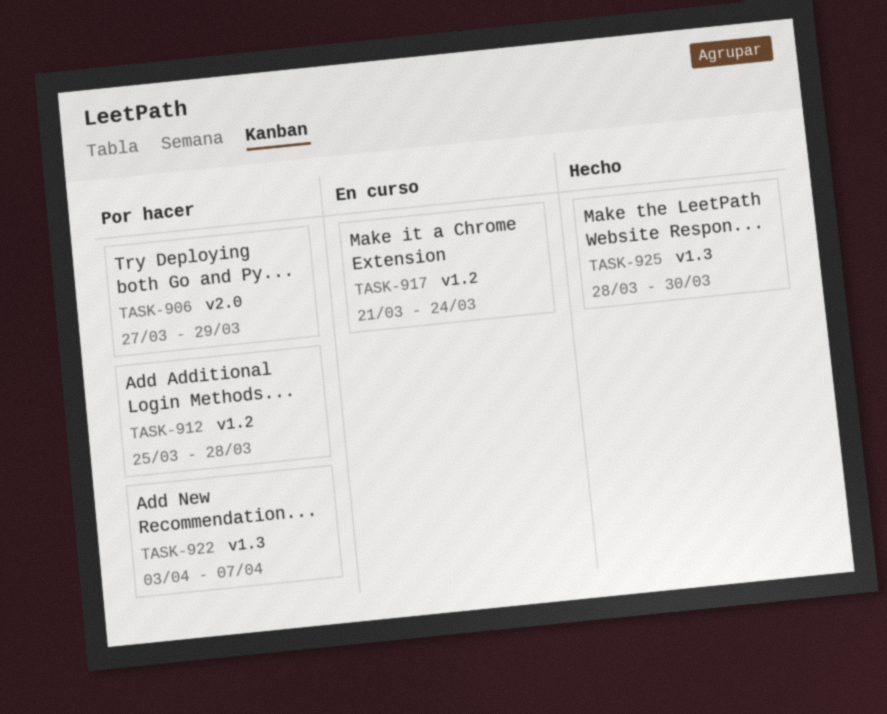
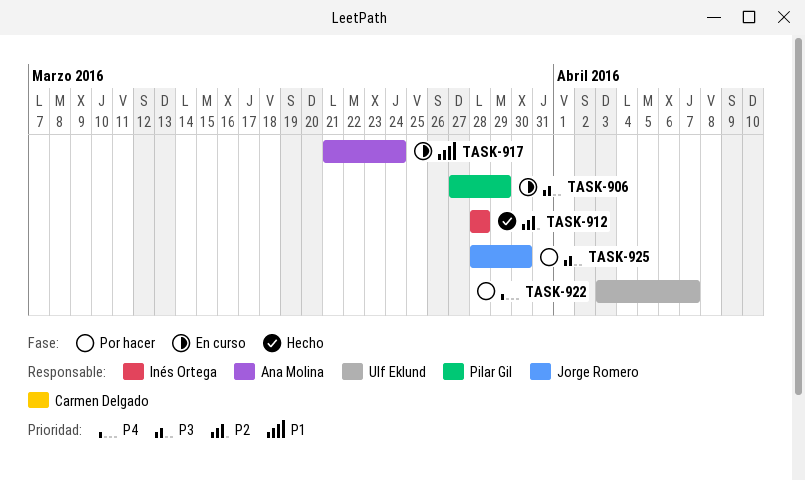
TASK-906, status: Por hacer -> En curso
TASK-912, status: Por hacer -> Hecho
TASK-912, start: Mar 25 -> Mar 28
TASK-925, status: Hecho -> Por hacer

